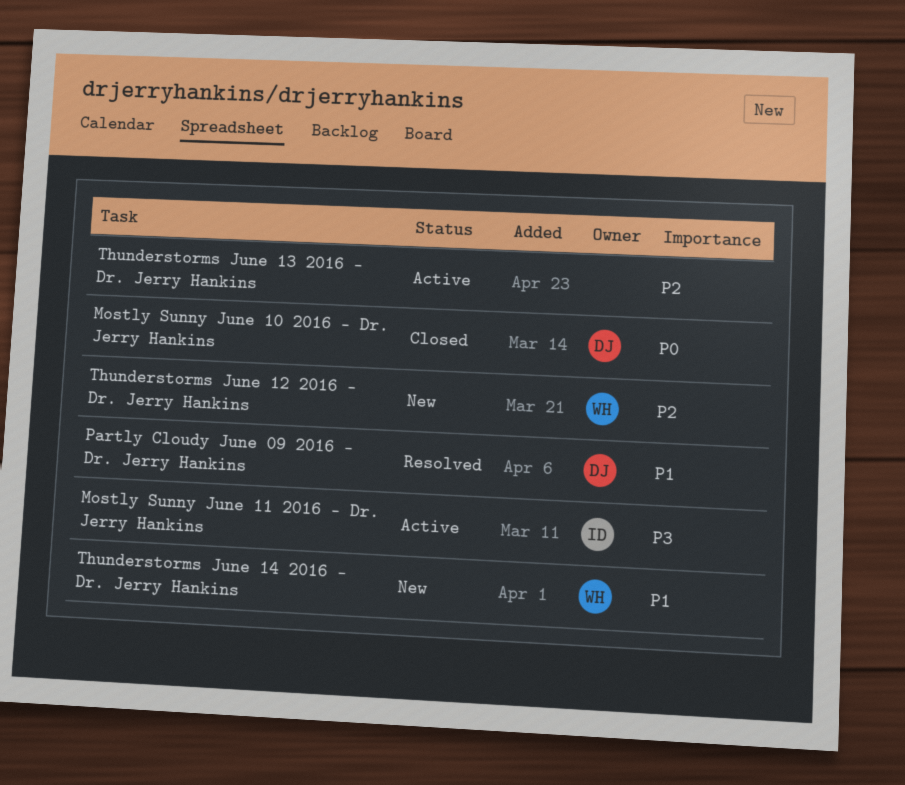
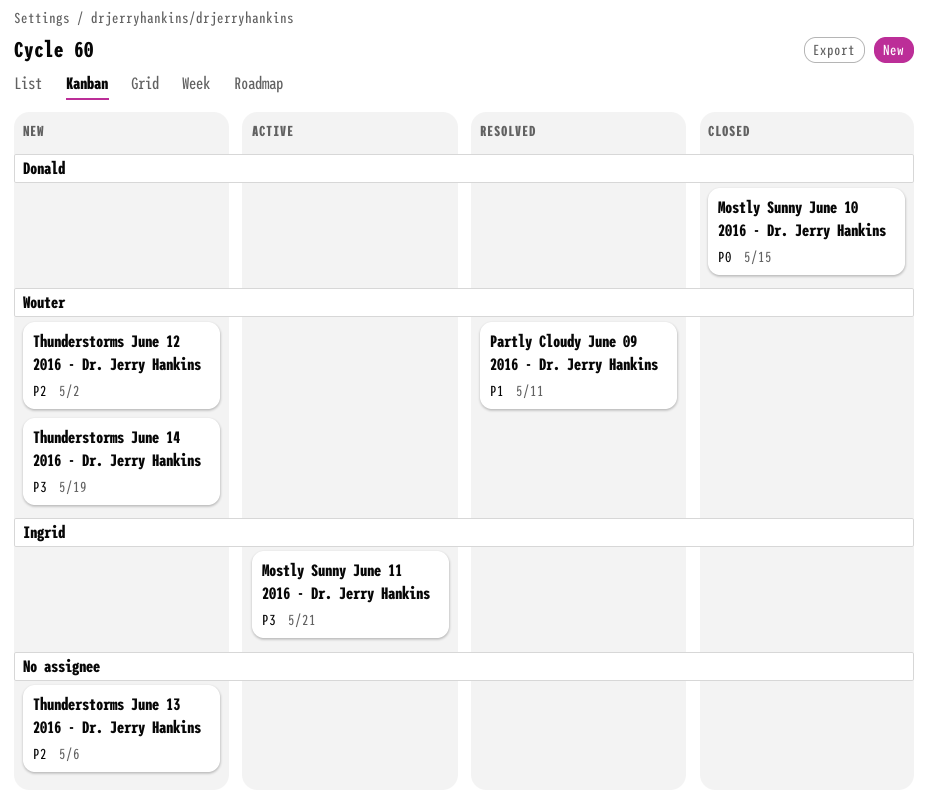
Partly Cloudy June 09 2016 - Dr. Jerry Hankins, owner: Donald -> Wouter
Thunderstorms June 13 2016 - Dr. Jerry Hankins, status: Active -> New
Thunderstorms June 14 2016 - Dr. Jerry Hankins, priority: P1 -> P3

